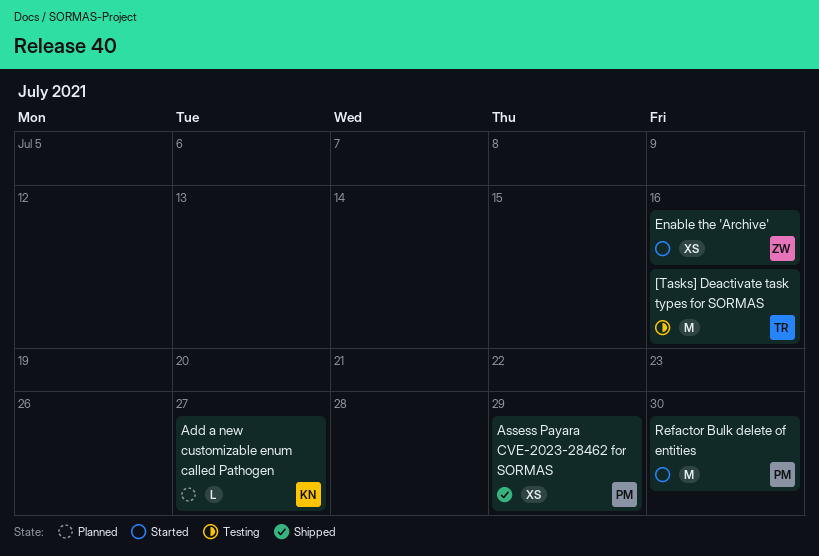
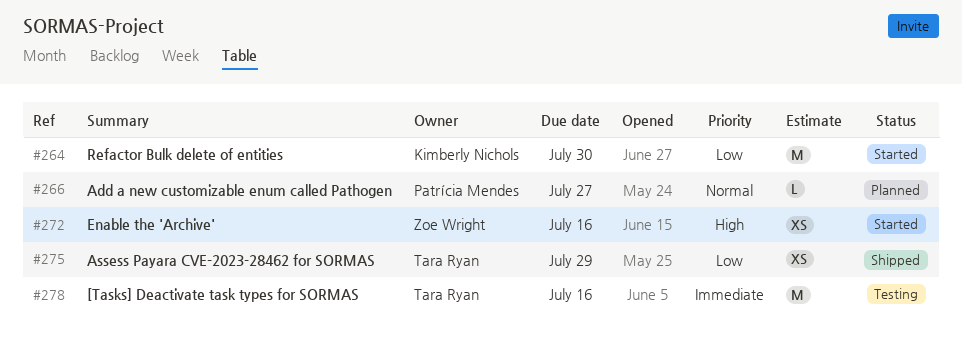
Add a new customizable enum called Pathogen, owner: Kimberly Nichols -> Patrícia Mendes
Assess Payara CVE-2023-28462 for SORMAS, owner: Patrícia Mendes -> Tara Ryan
Refactor Bulk delete of entities, owner: Patrícia Mendes -> Kimberly Nichols

